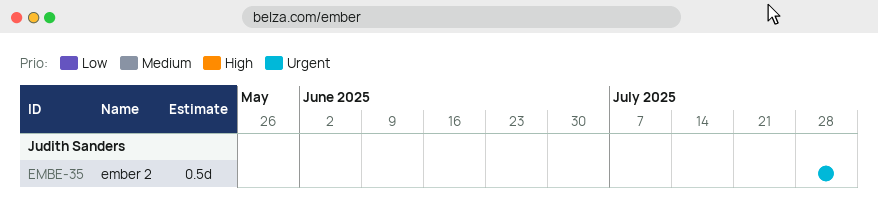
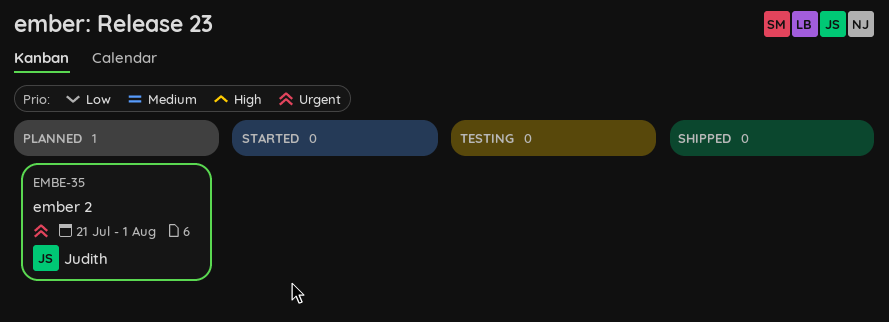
EMBE-35, start: Jul 28 -> Jul 21

